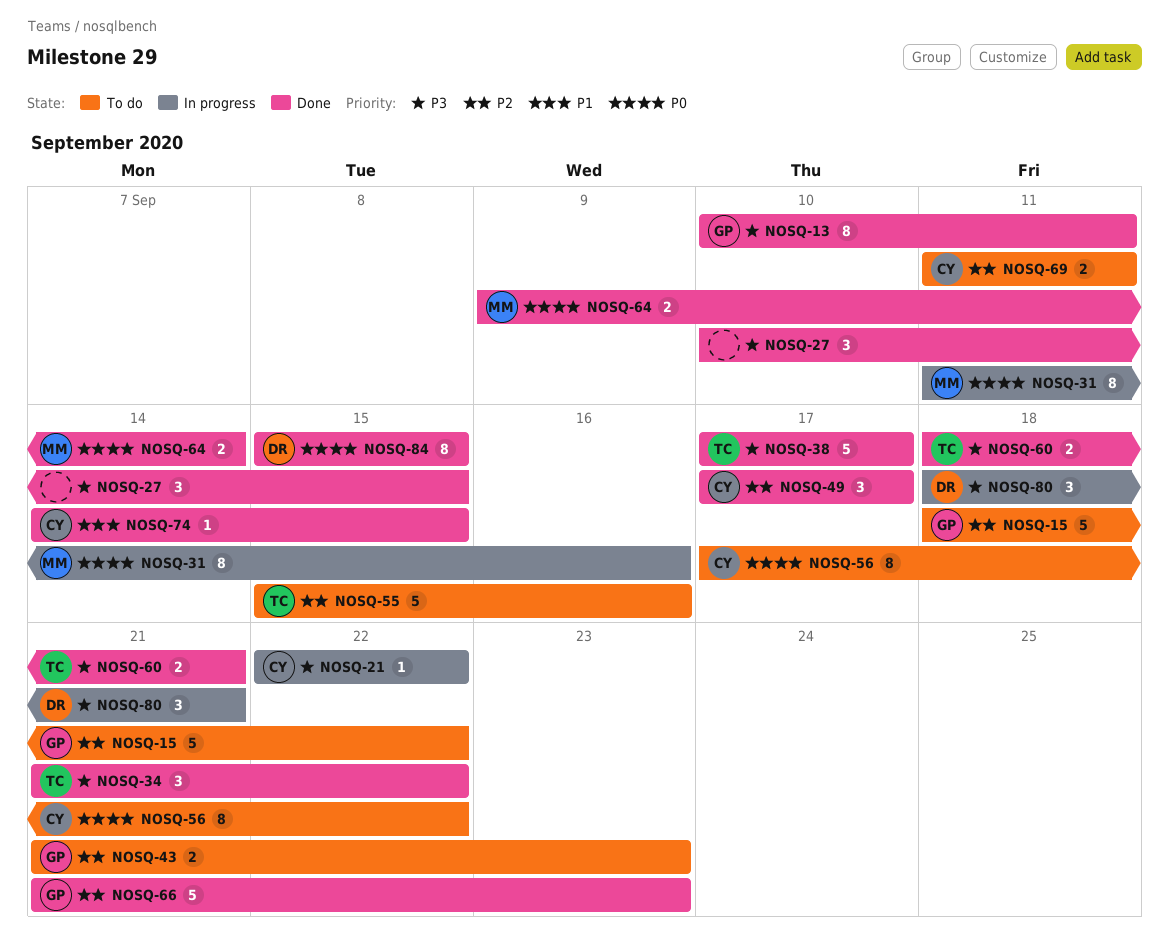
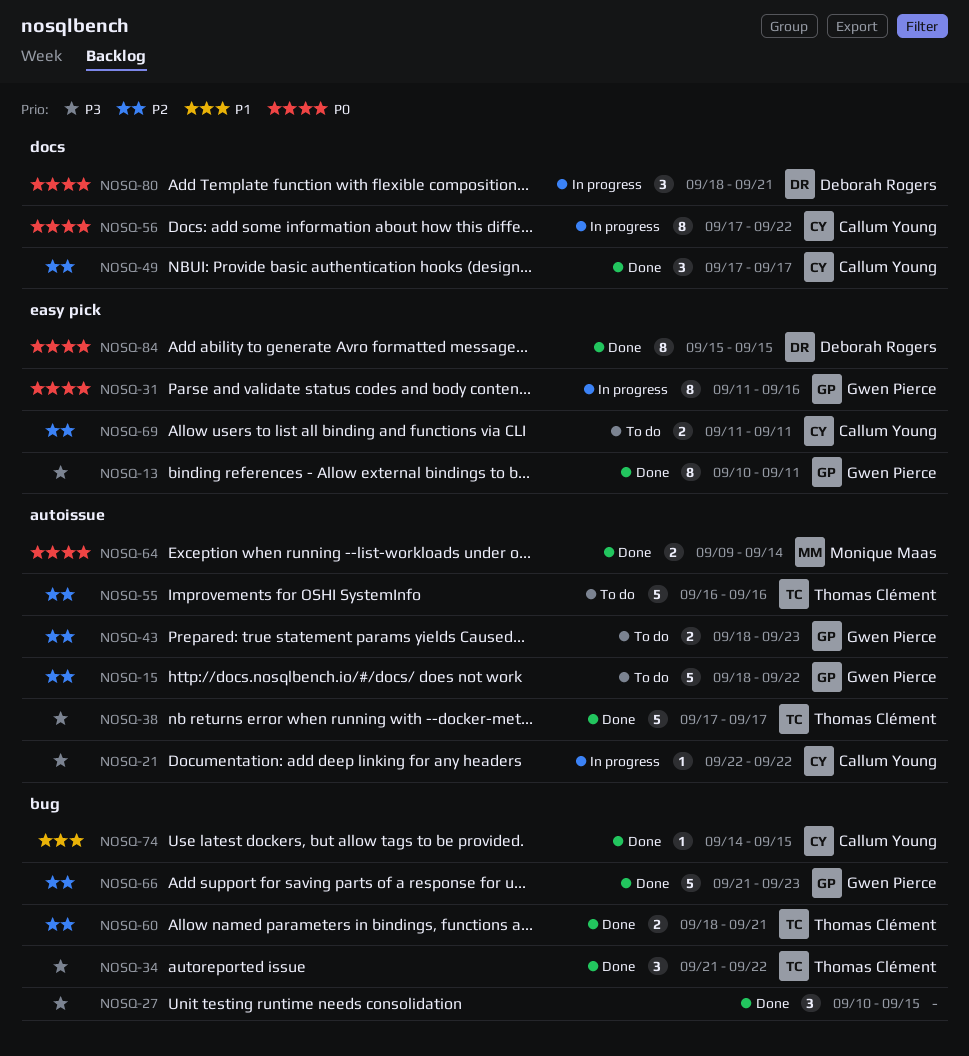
NOSQ-31, owner: Monique Maas -> Gwen Pierce
NOSQ-43, start: Sep 21 -> Sep 18
NOSQ-55, start: Sep 15 -> Sep 16
NOSQ-56, status: To do -> In progress
NOSQ-60, priority: P3 -> P2
NOSQ-80, priority: P3 -> P0

